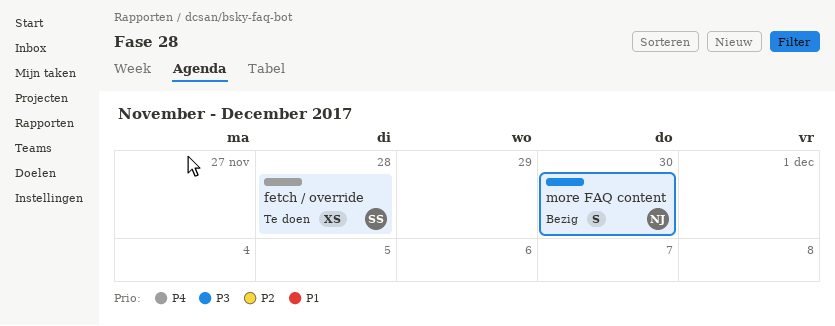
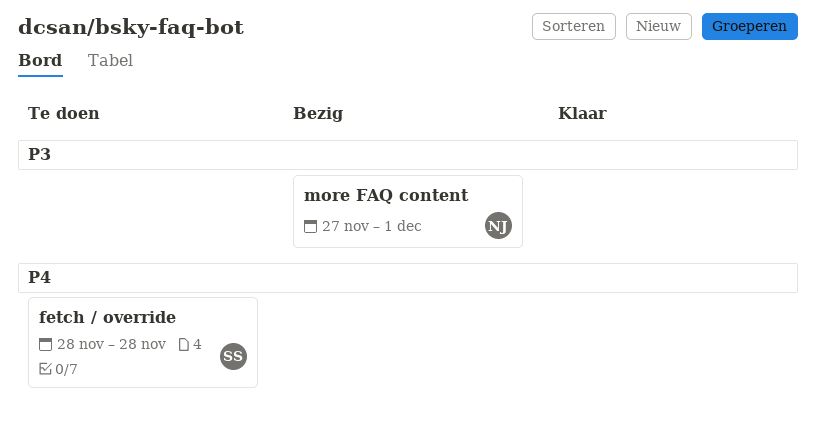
more FAQ content, due: Nov 30 -> Dec 1

